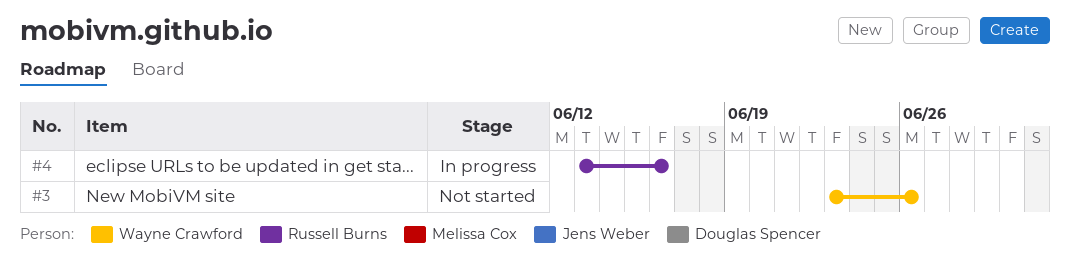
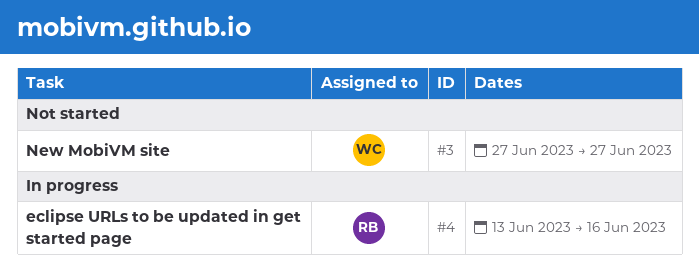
#3, start: Jun 23 -> Jun 27
#3, due: Jun 26 -> Jun 27

